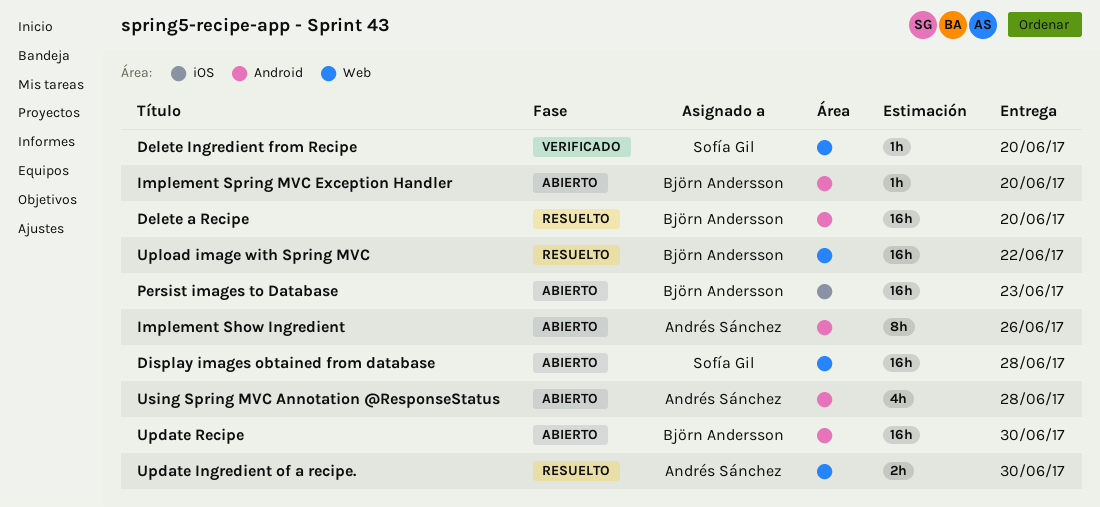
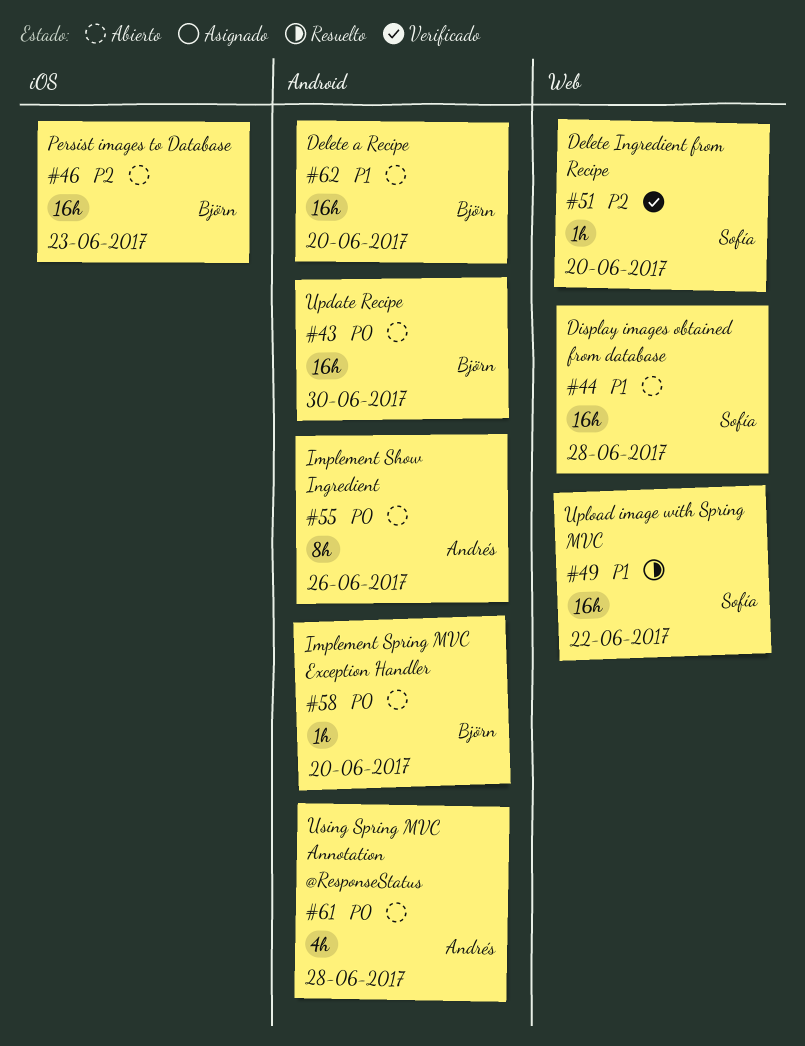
Delete a Recipe, status: Resuelto -> Abierto
Update Ingredient of a recipe.: present -> none
Upload image with Spring MVC, owner: Björn Andersson -> Sofía Gil

